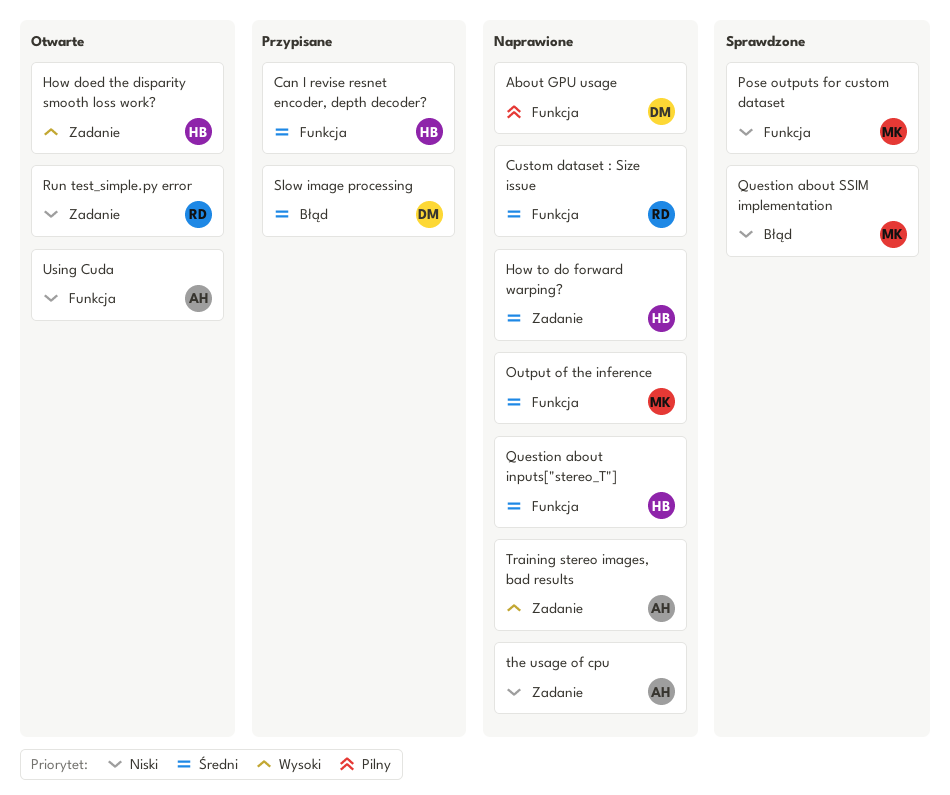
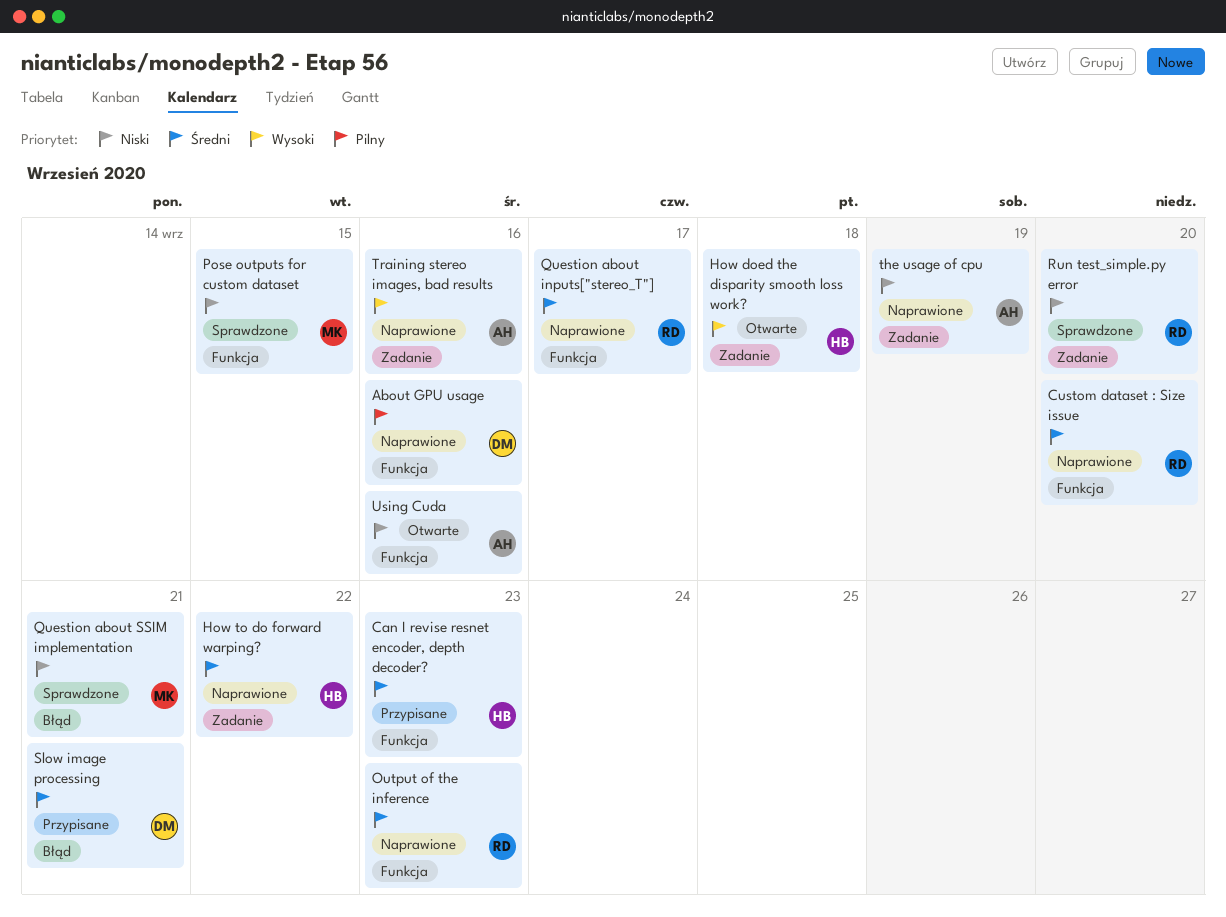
Output of the inference, owner: MK -> RD
Question about inputs["stereo_T"], owner: HB -> RD
Run test_simple.py error, status: Otwarte -> Sprawdzone

